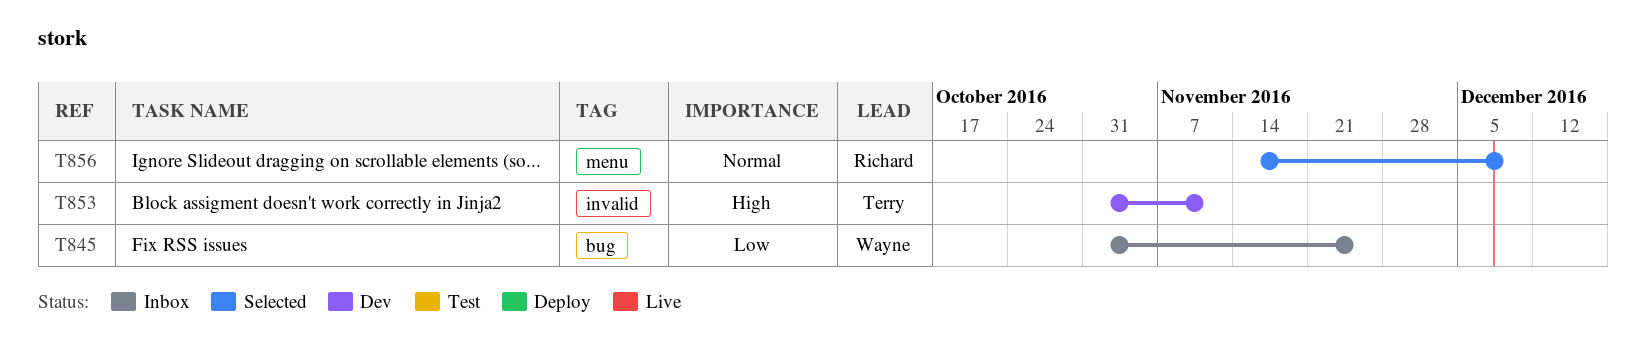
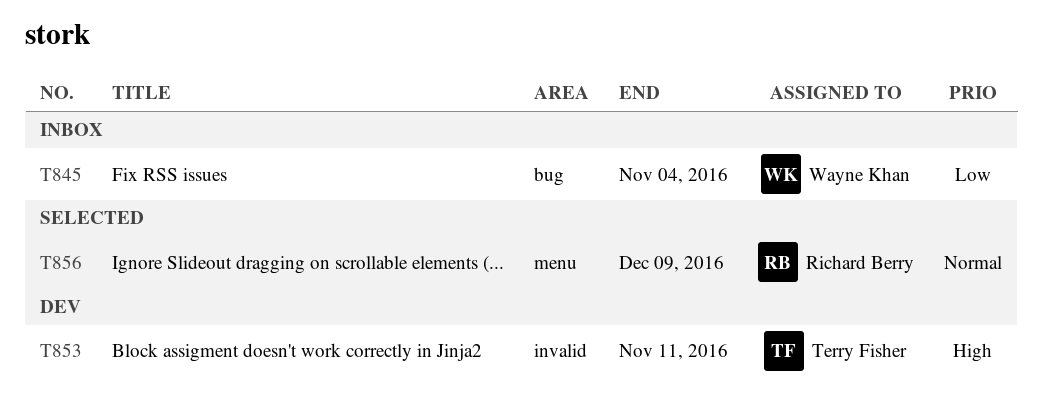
T845, due: Nov 25 -> Nov 4

